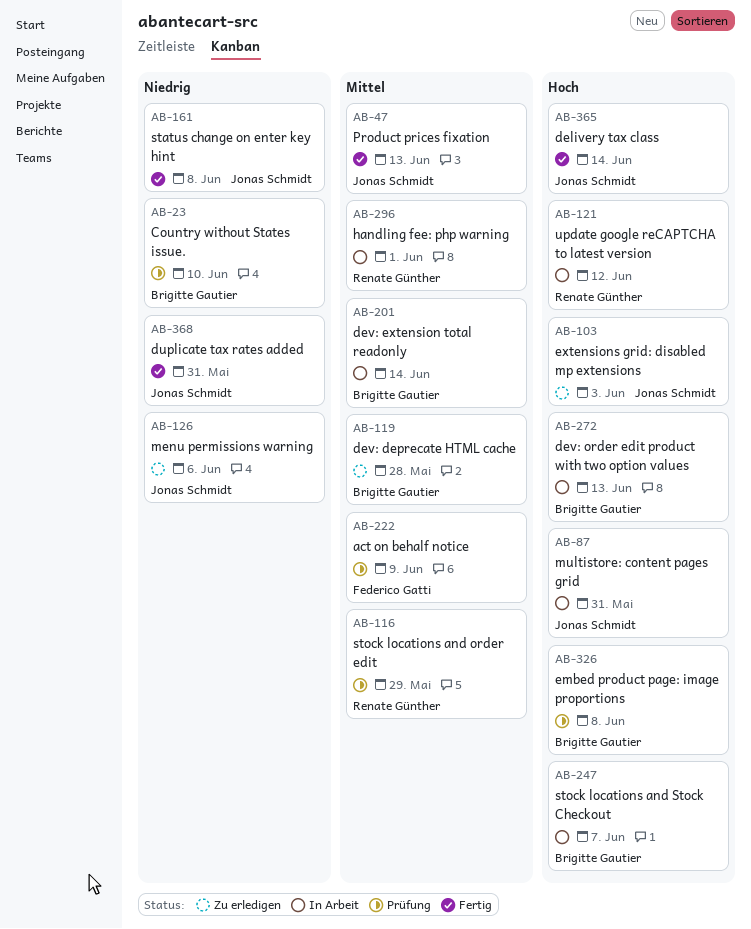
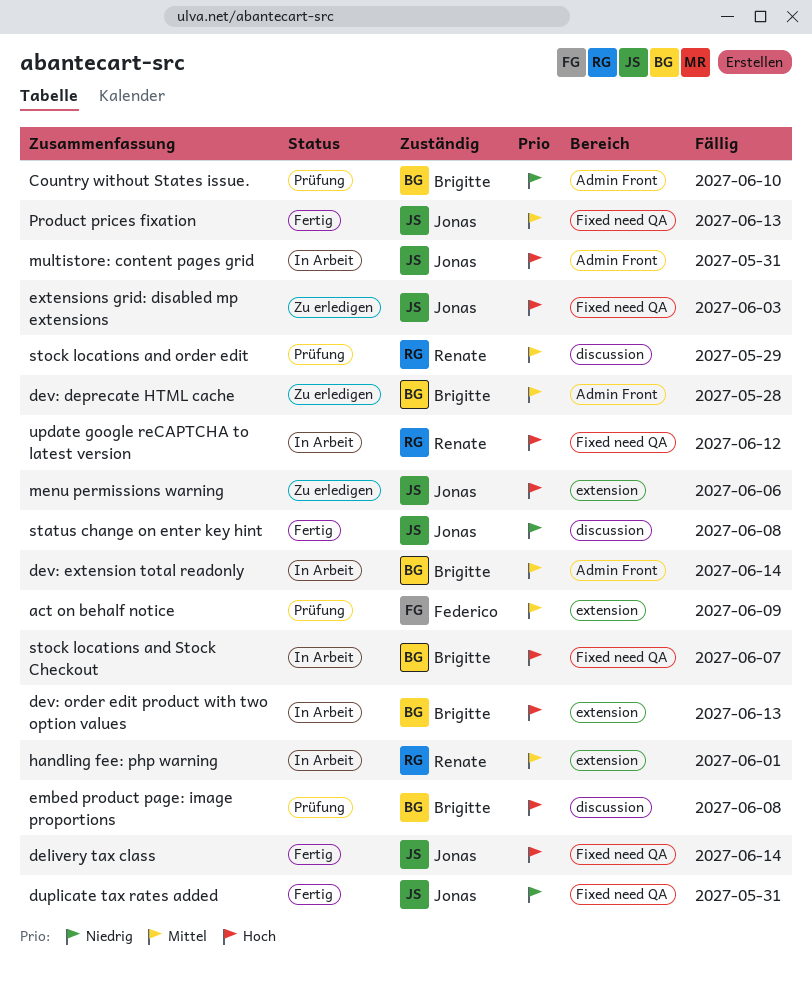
menu permissions warning, priority: Niedrig -> Hoch

